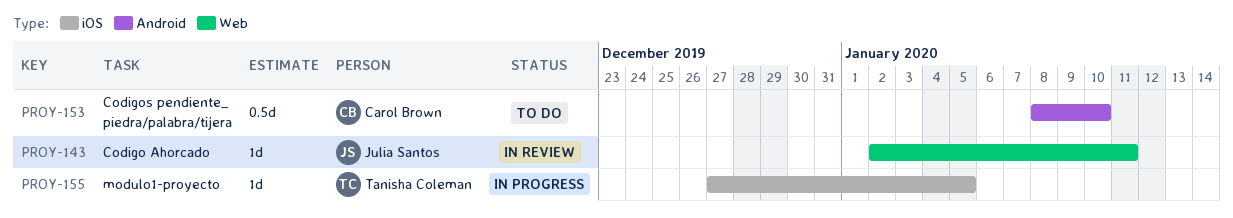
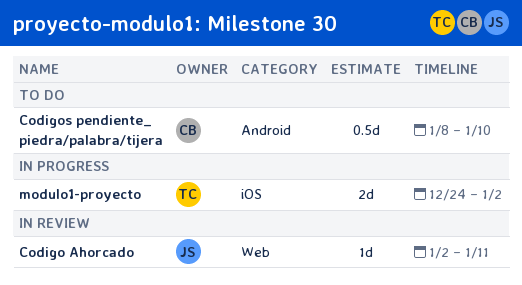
modulo1-proyecto, estimate: 1d -> 2d
modulo1-proyecto, start: Dec 27 -> Dec 24
modulo1-proyecto, due: Jan 5 -> Jan 2

